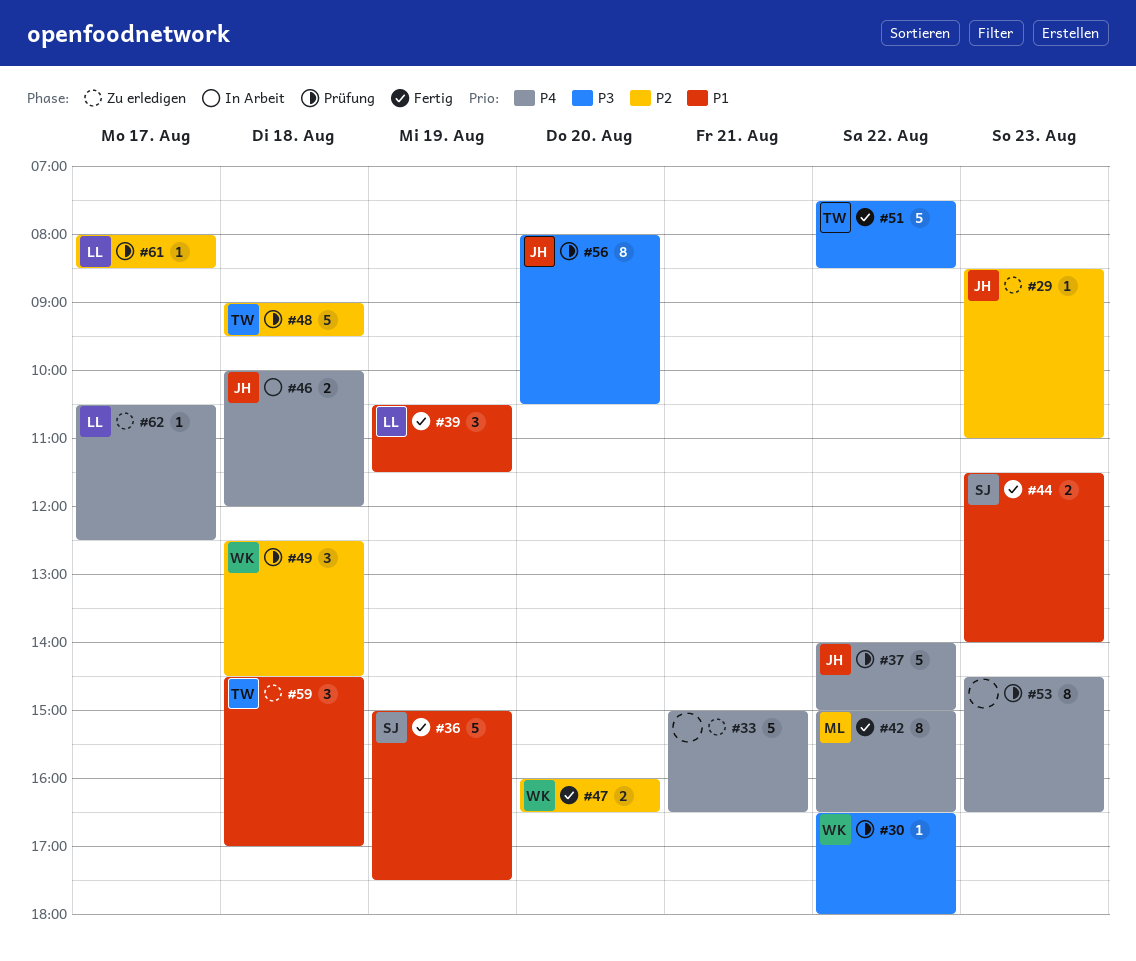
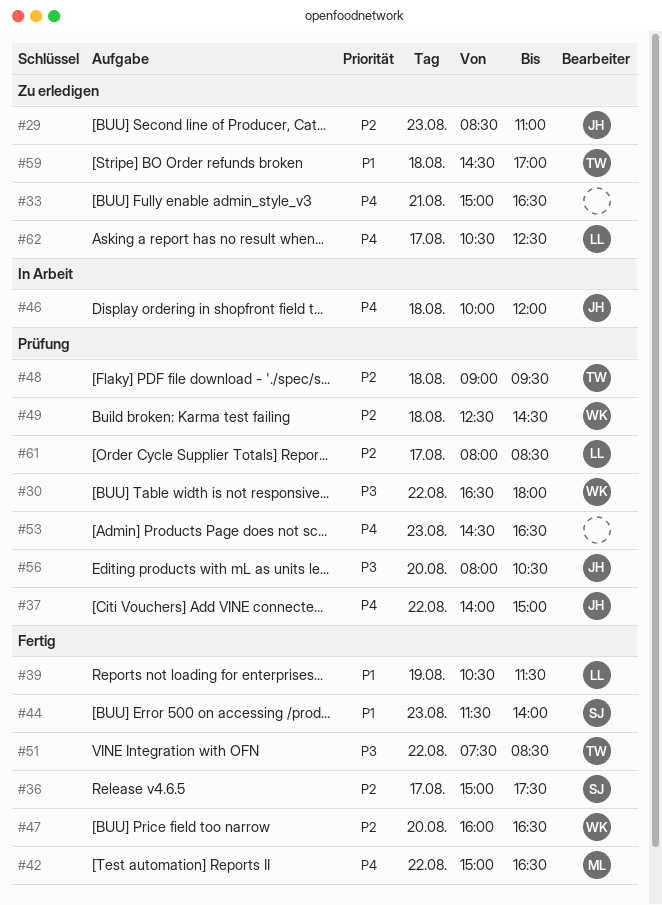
#36, priority: P1 -> P2
#36, day: Aug 19 -> Aug 17

